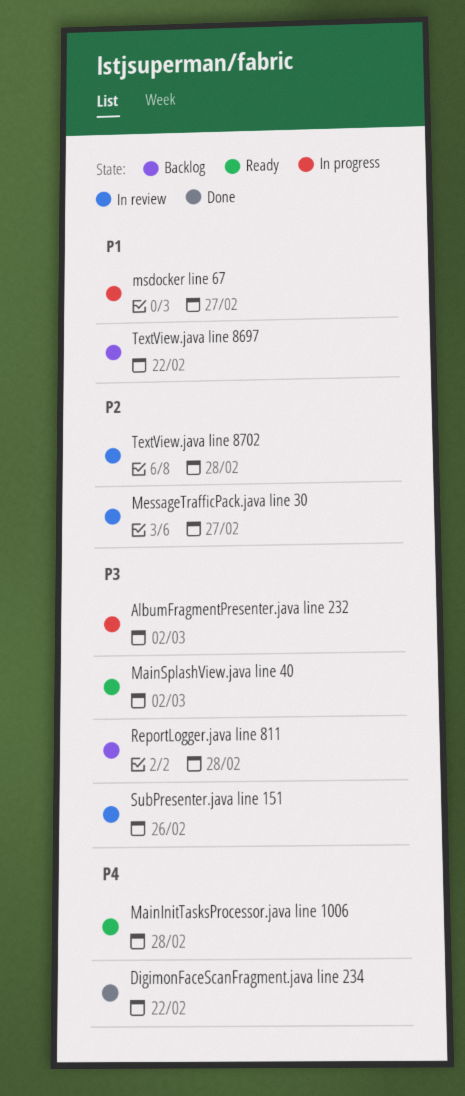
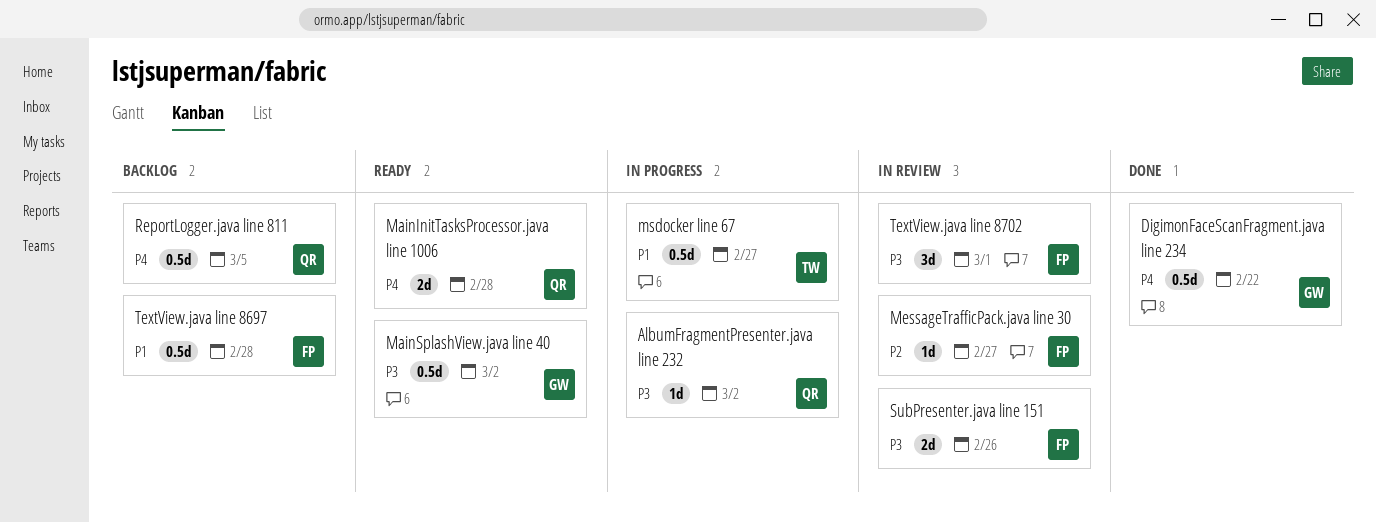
ReportLogger.java line 811, priority: P3 -> P4
ReportLogger.java line 811, due: Feb 28 -> Mar 5
TextView.java line 8697, due: Feb 22 -> Feb 28
TextView.java line 8702, priority: P2 -> P3
TextView.java line 8702, due: Feb 28 -> Mar 1

